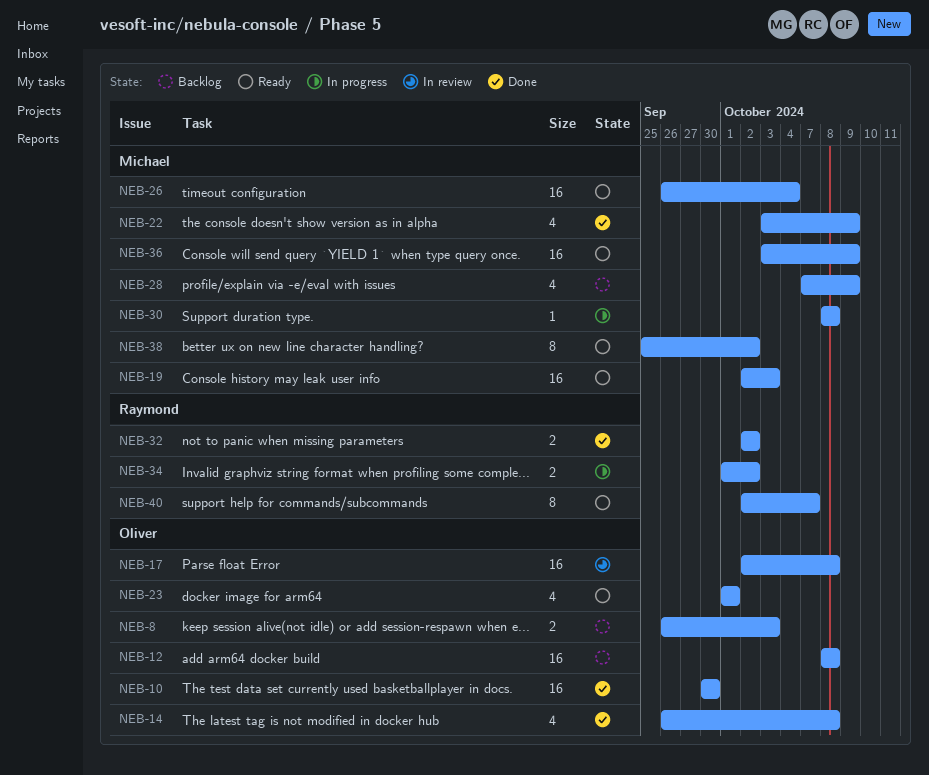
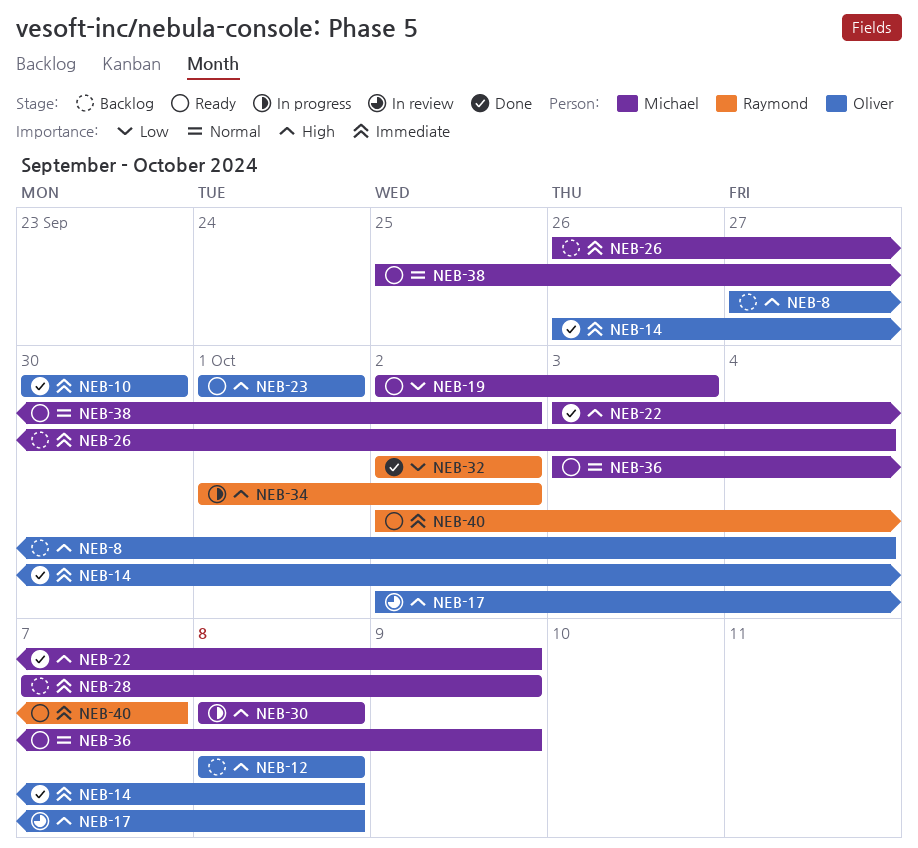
NEB-8, start: Sep 26 -> Sep 27
NEB-8, due: Oct 3 -> Oct 4
NEB-26, status: Ready -> Backlog

